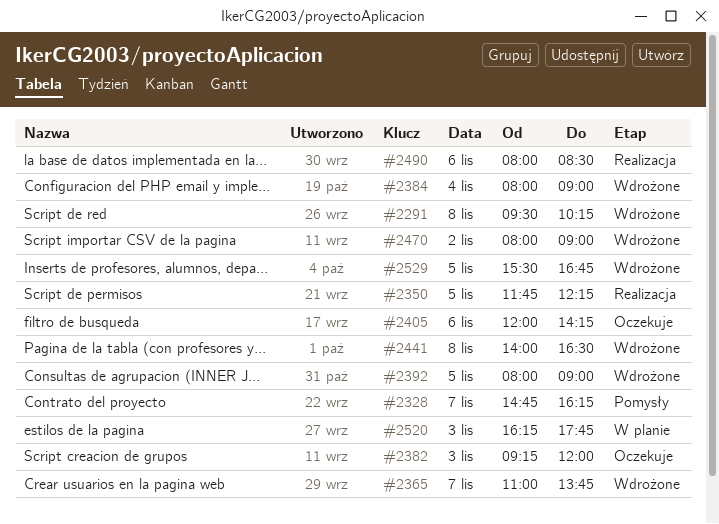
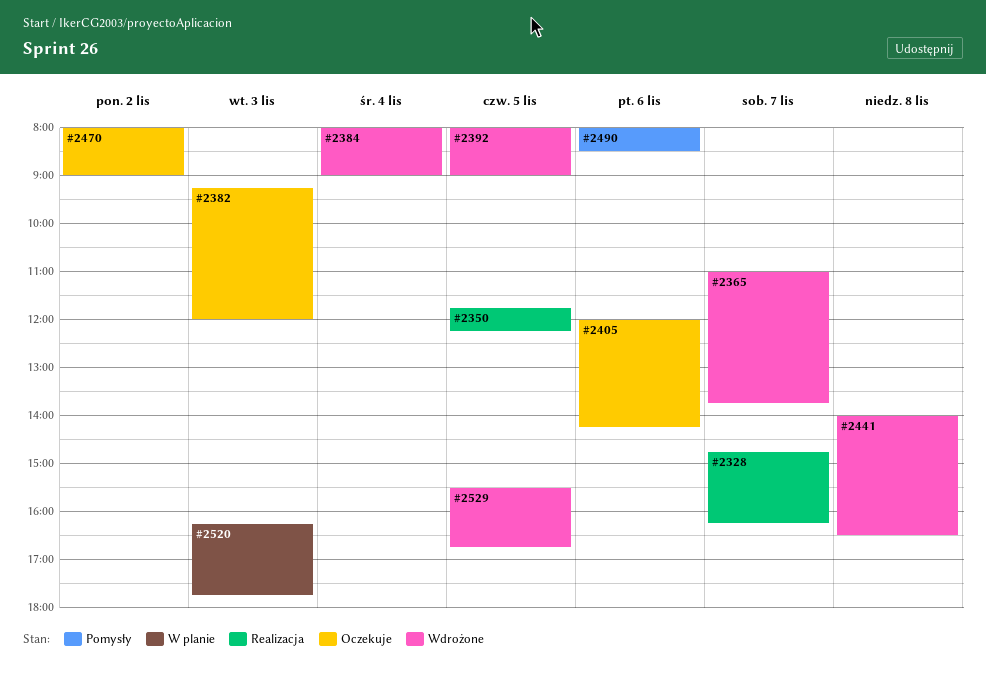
#2291: present -> none
#2328, status: Pomysły -> Realizacja
#2470, status: Wdrożone -> Oczekuje
#2490, status: Realizacja -> Pomysły

